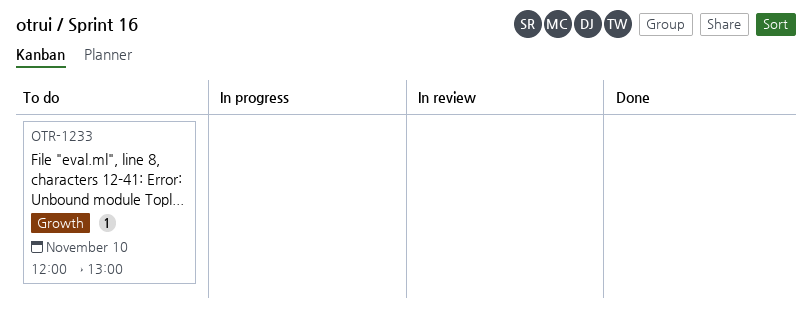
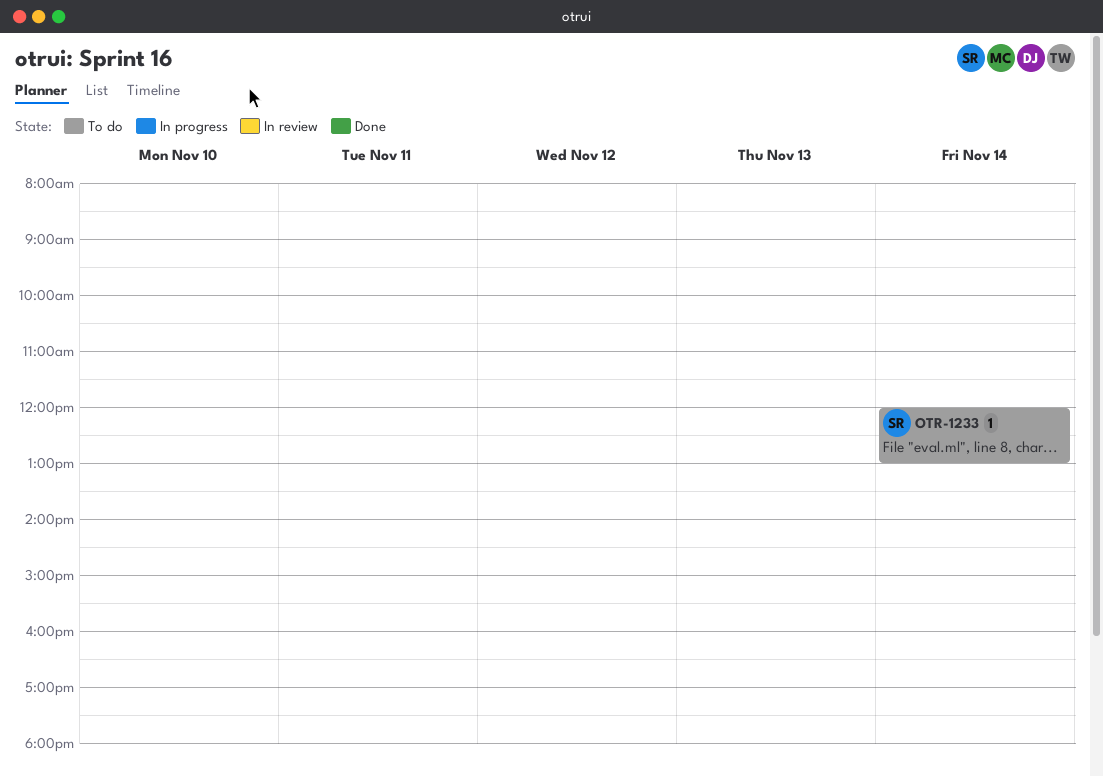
OTR-1233, day: Nov 10 -> Nov 14

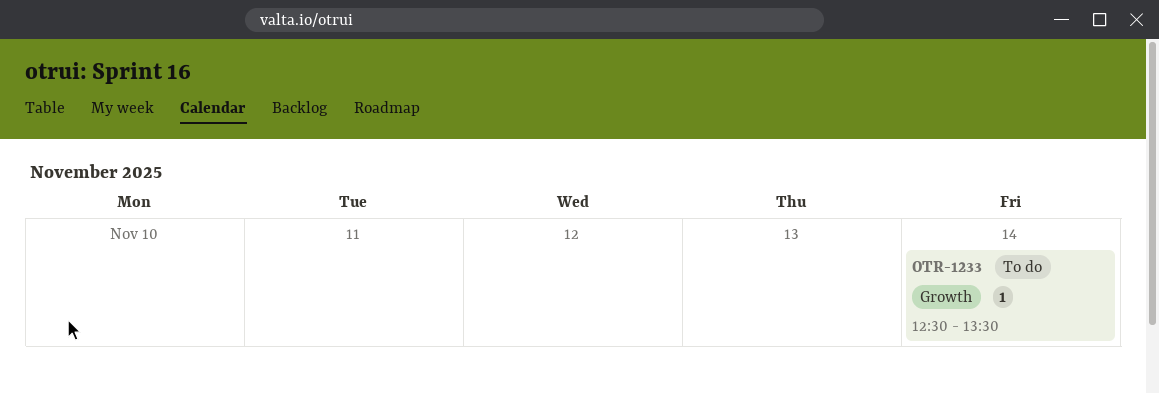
OTR-1233, begins: 12:00 -> 12:30
OTR-1233, ends: 13:00 -> 13:30

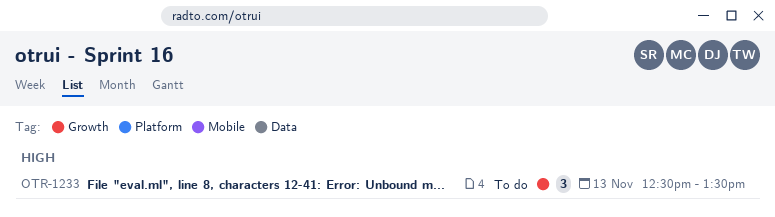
OTR-1233, estimate: 1 -> 3
OTR-1233, day: Nov 14 -> Nov 13

